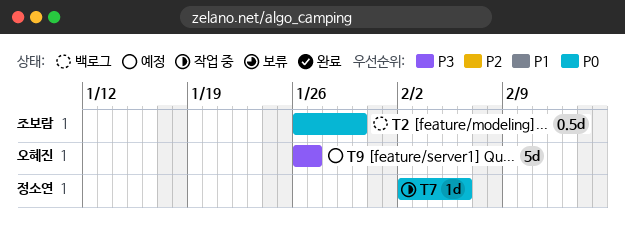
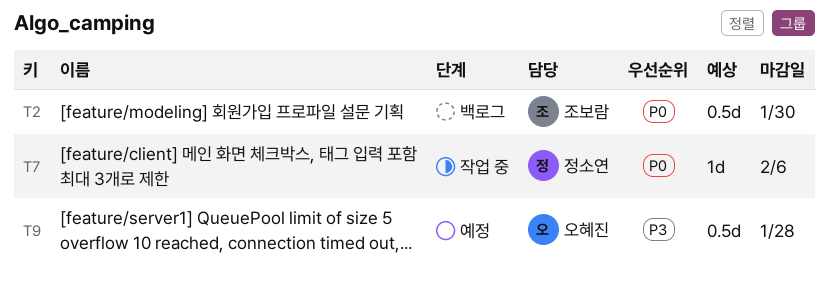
T9, estimate: 5d -> 0.5d
T9, due: Jan 27 -> Jan 28

